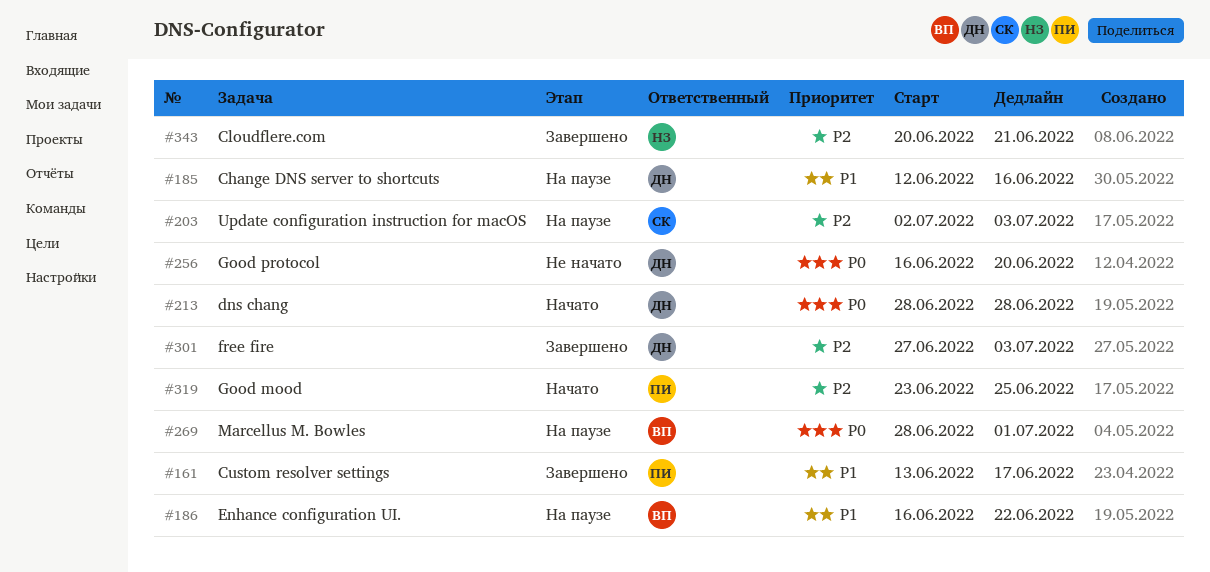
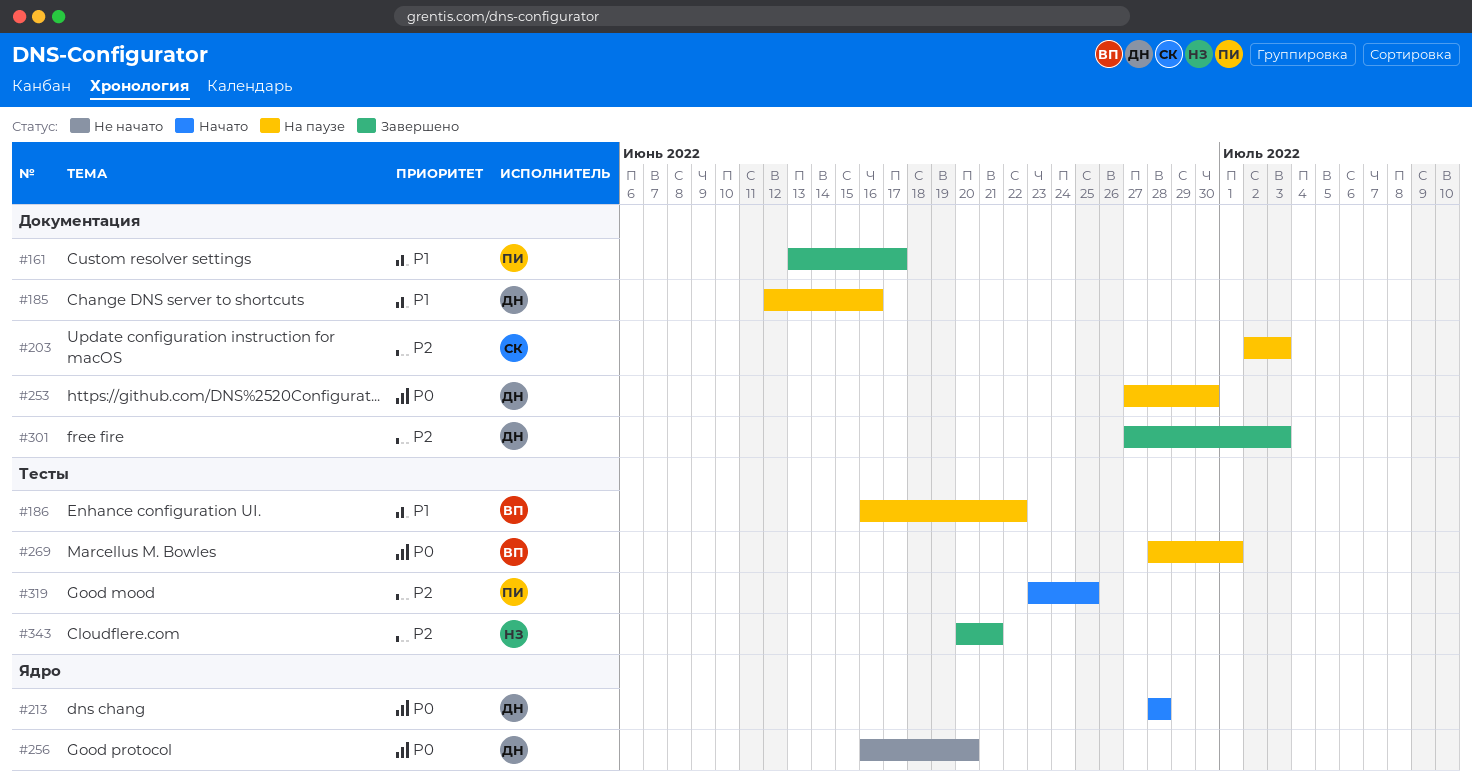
#253: none -> present

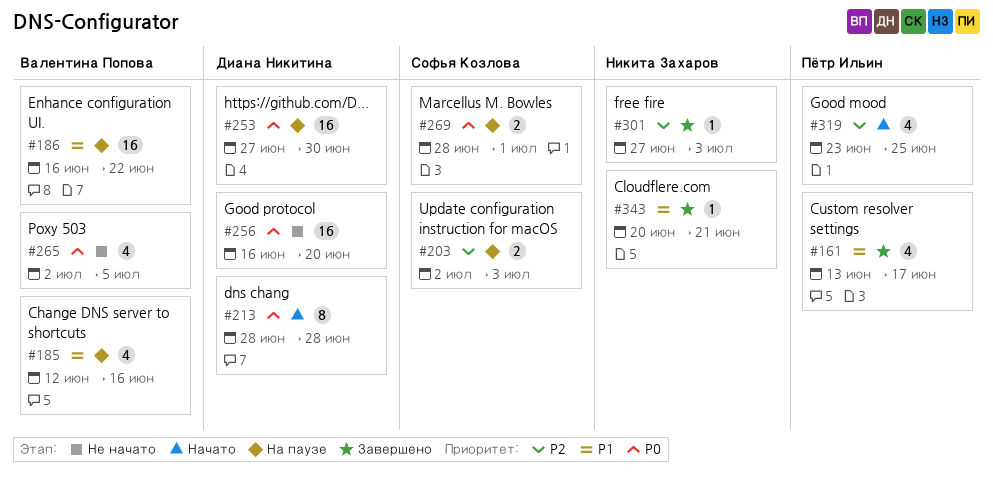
#185, owner: Диана Никитина -> Валентина Попова
#265: none -> present
#269, owner: Валентина Попова -> Софья Козлова
#301, owner: Диана Никитина -> Никита Захаров
#343, priority: P2 -> P1

